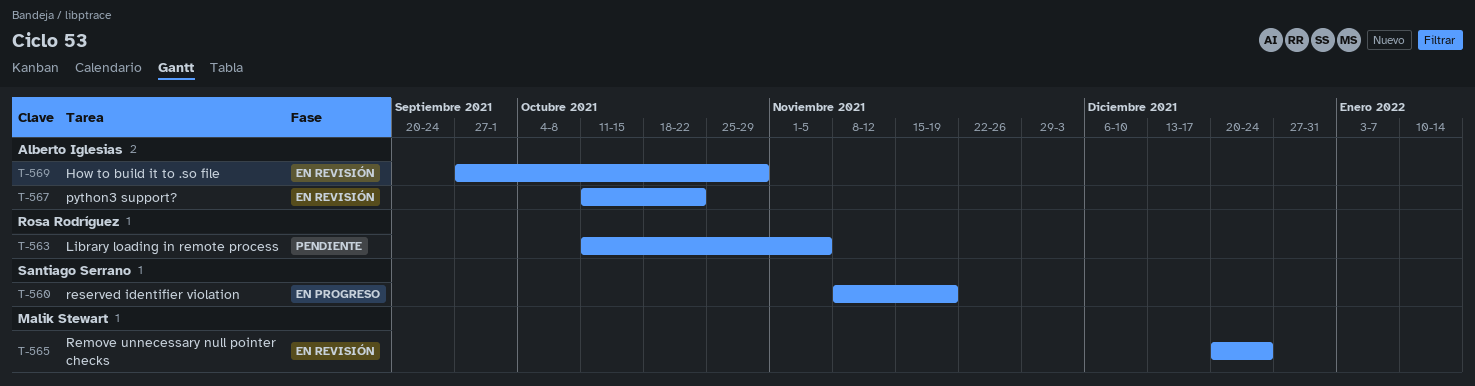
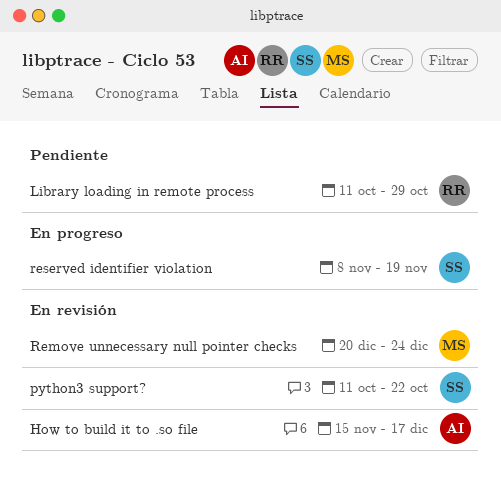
How to build it to .so file, start: Sep 27 -> Nov 15
How to build it to .so file, due: Oct 29 -> Dec 17
Library loading in remote process, due: Nov 5 -> Oct 29
python3 support?, owner: Alberto Iglesias -> Santiago Serrano

